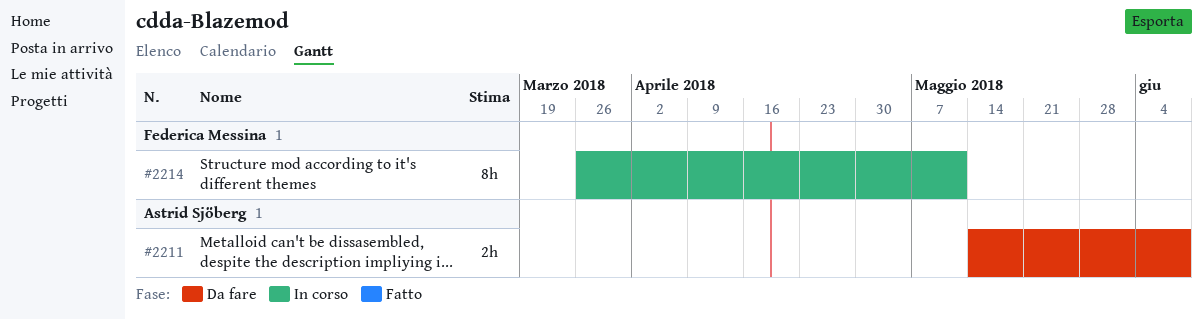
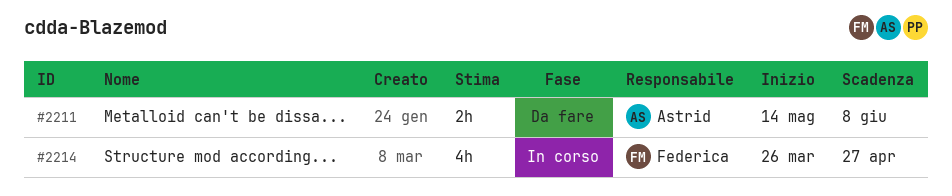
#2214, estimate: 8h -> 4h
#2214, due: May 11 -> Apr 27

